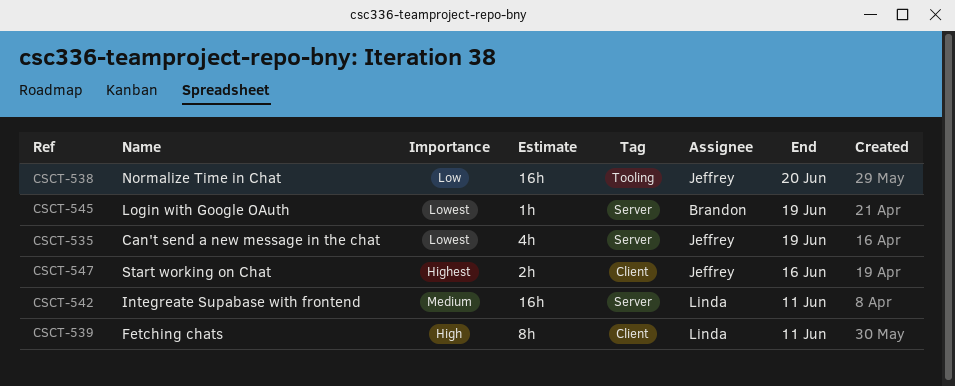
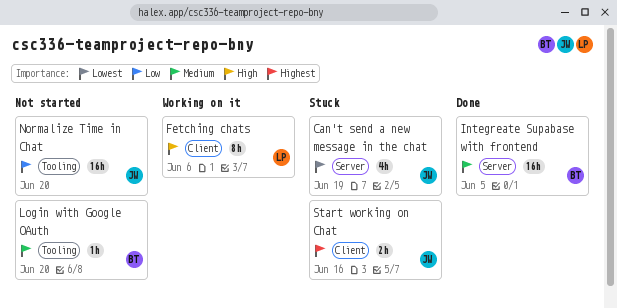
Fetching chats, due: Jun 11 -> Jun 6
Integreate Supabase with frontend, owner: Linda -> Brandon
Integreate Supabase with frontend, due: Jun 11 -> Jun 5
Login with Google OAuth, priority: Lowest -> Medium
Login with Google OAuth, label: Server -> Tooling
Login with Google OAuth, due: Jun 19 -> Jun 20

